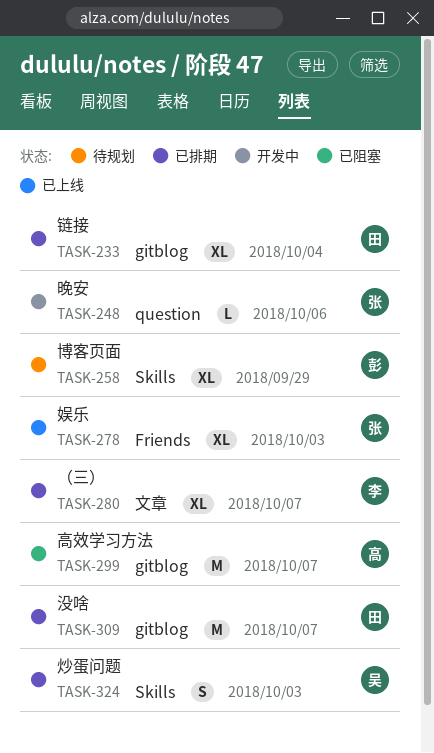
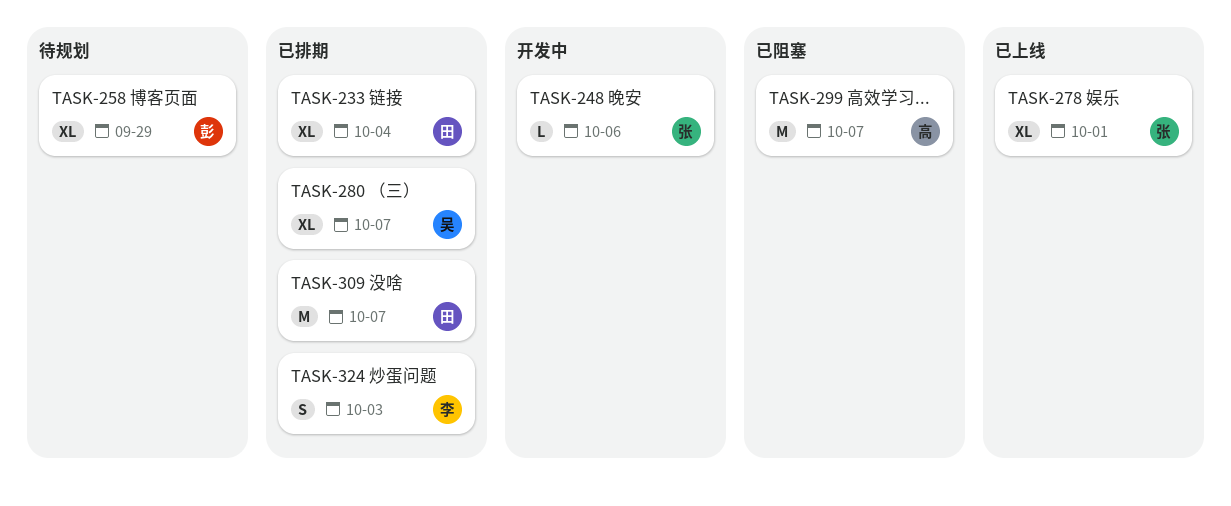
TASK-278, due: Oct 3 -> Oct 1
TASK-280, owner: 李 -> 吴
TASK-324, owner: 吴 -> 李

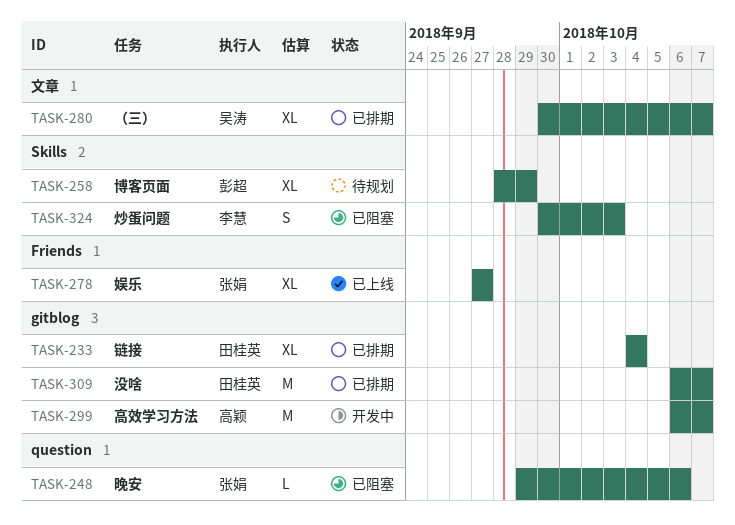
TASK-248, status: 开发中 -> 已阻塞
TASK-278, due: Oct 1 -> Sep 27
TASK-299, status: 已阻塞 -> 开发中
TASK-324, status: 已排期 -> 已阻塞

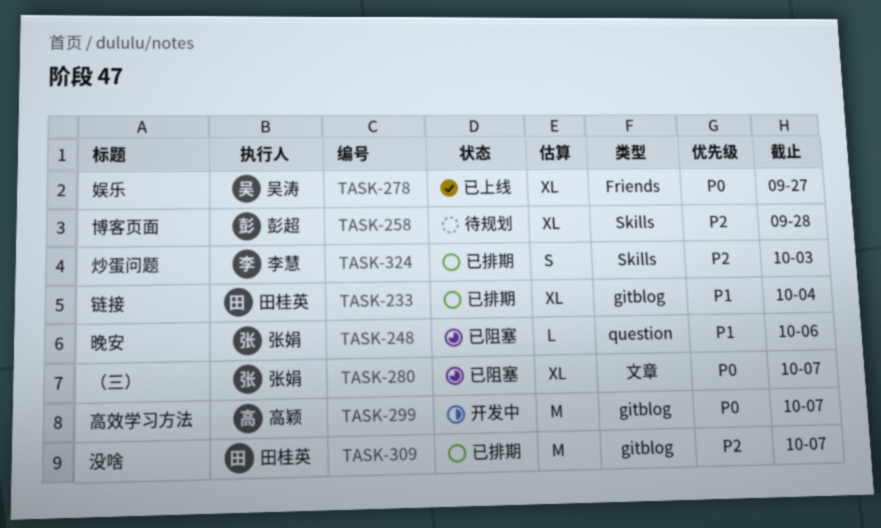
TASK-258, due: Sep 29 -> Sep 28
TASK-278, owner: 张娟 -> 吴涛
TASK-280, status: 已排期 -> 已阻塞
TASK-280, owner: 吴涛 -> 张娟
TASK-324, status: 已阻塞 -> 已排期

